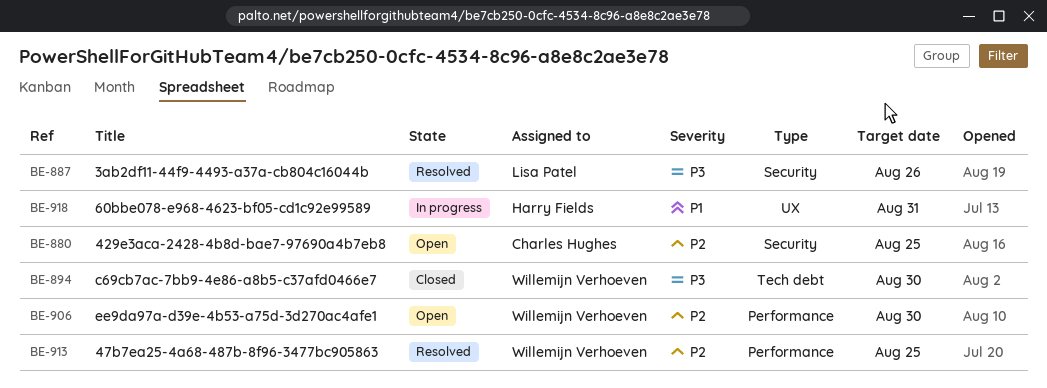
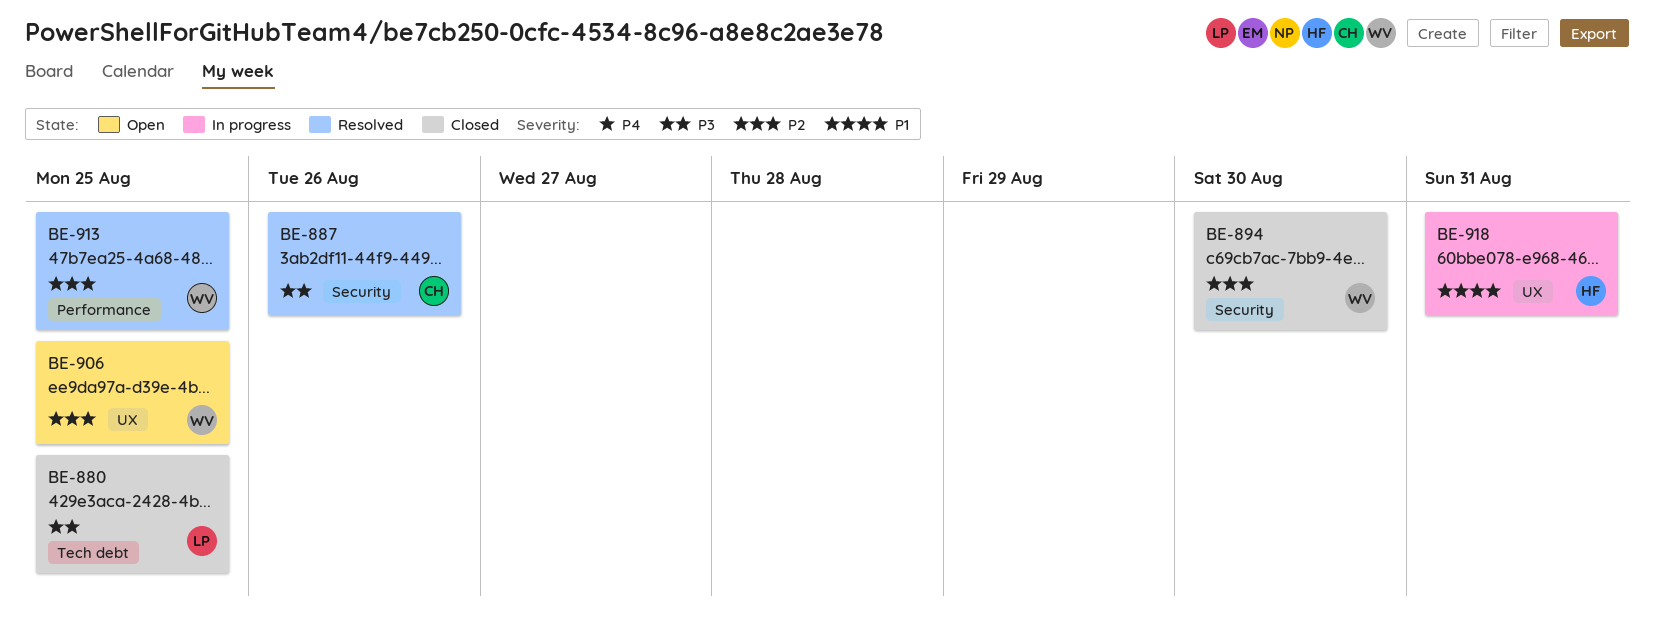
BE-880, status: Open -> Closed
BE-880, owner: Charles Hughes -> Lisa Patel
BE-880, priority: P2 -> P3
BE-880, label: Security -> Tech debt
BE-887, owner: Lisa Patel -> Charles Hughes
BE-894, priority: P3 -> P2
BE-894, label: Tech debt -> Security
BE-906, label: Performance -> UX
BE-906, due: Aug 30 -> Aug 25

